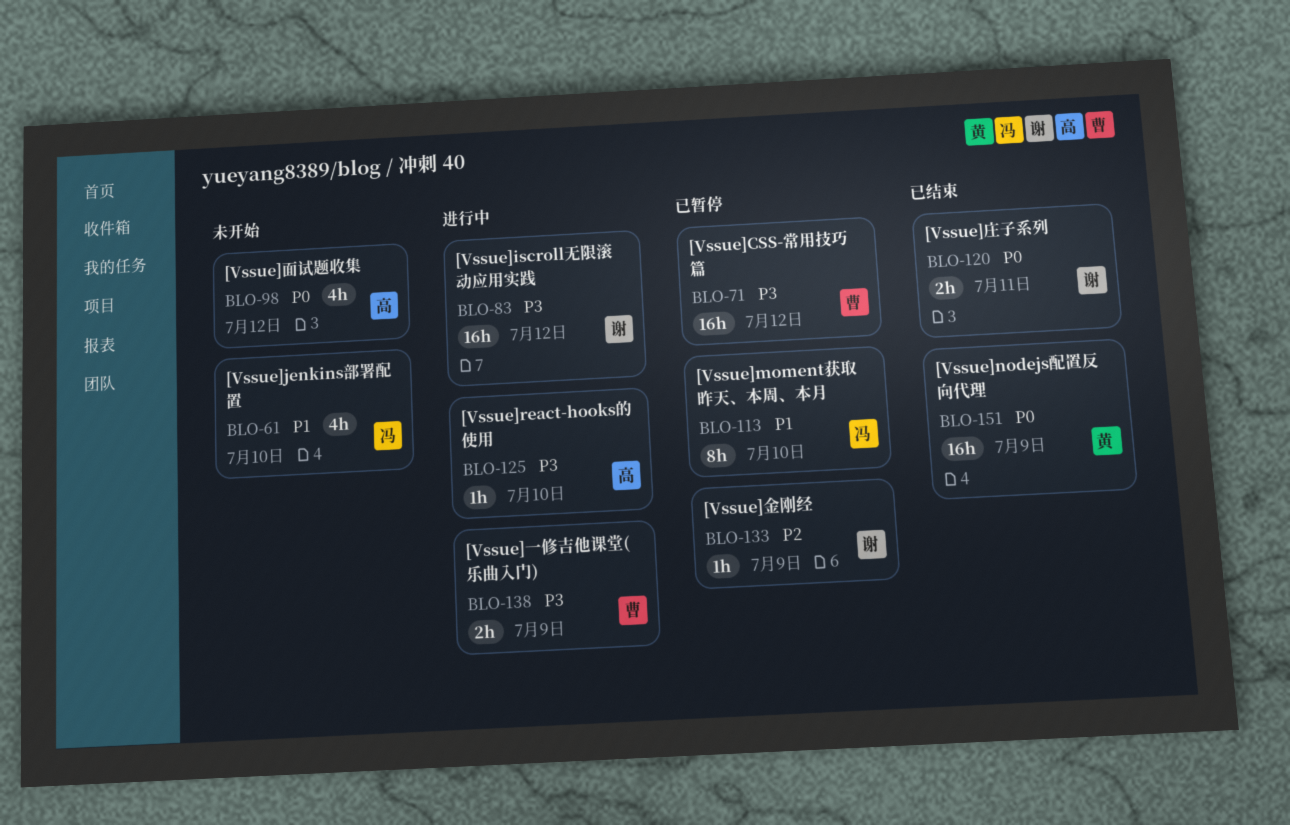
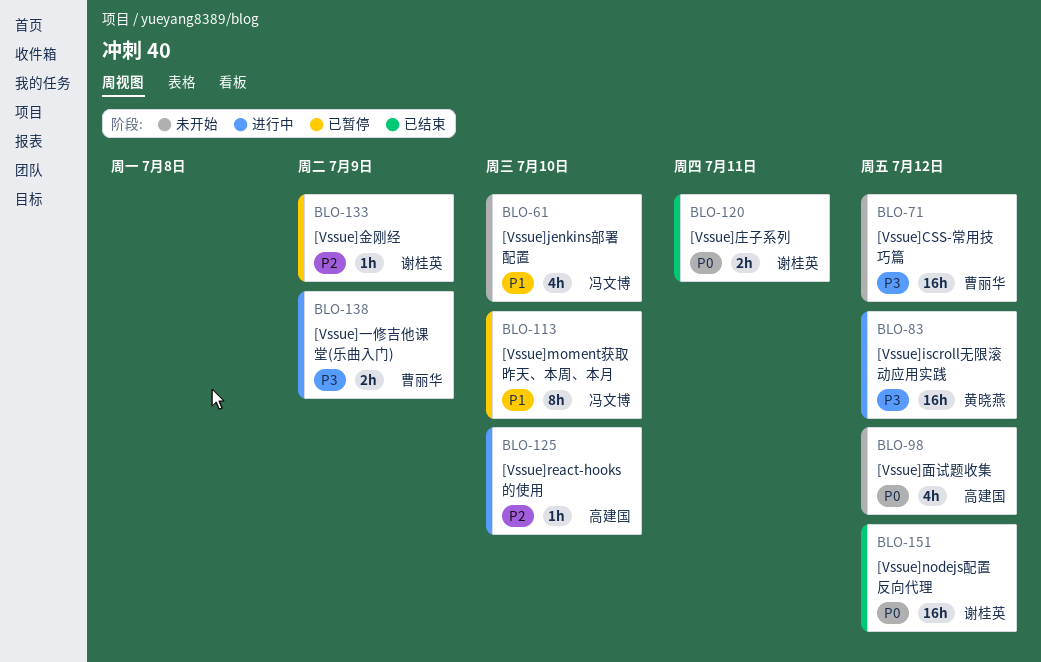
BLO-71, status: 已暂停 -> 未开始
BLO-83, owner: 谢桂英 -> 黄晓燕
BLO-125, priority: P3 -> P2
BLO-151, owner: 黄晓燕 -> 谢桂英
BLO-151, due: Jul 9 -> Jul 12

